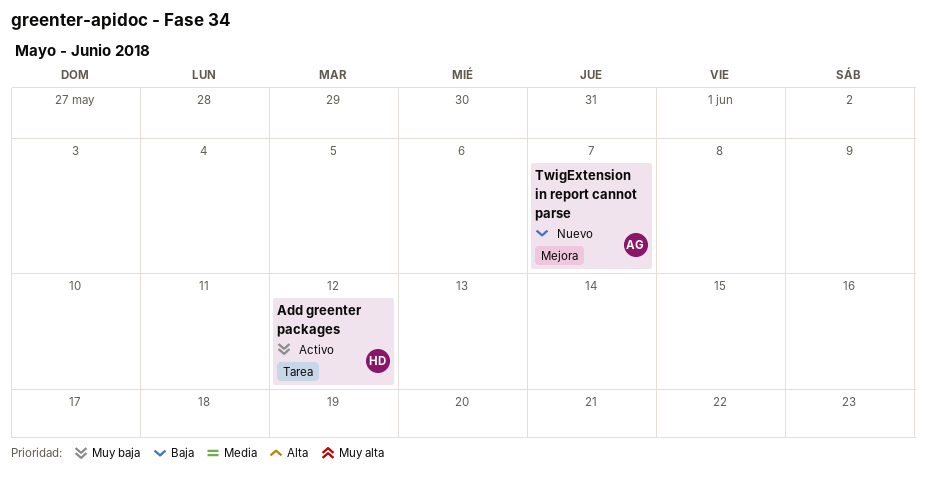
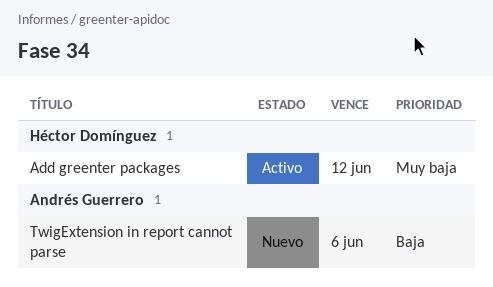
TwigExtension in report cannot parse, due: Jun 7 -> Jun 6

